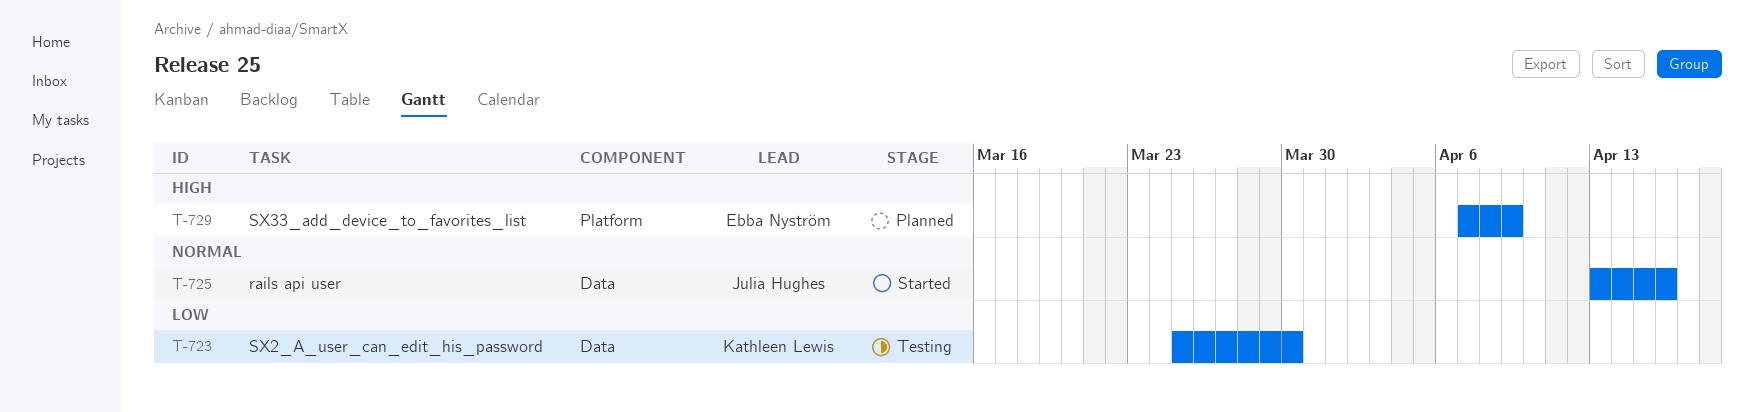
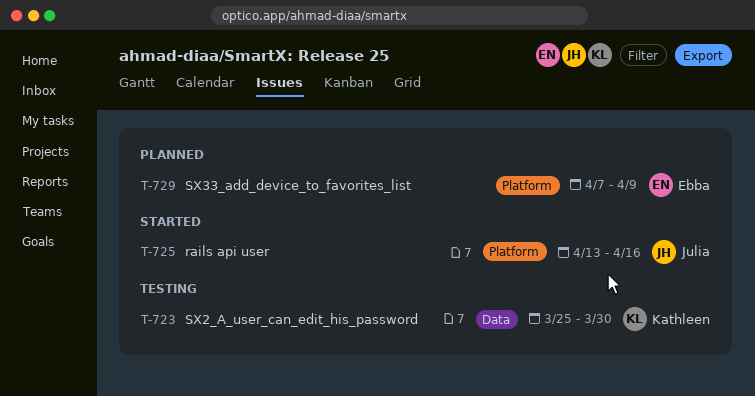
T-725, label: Data -> Platform

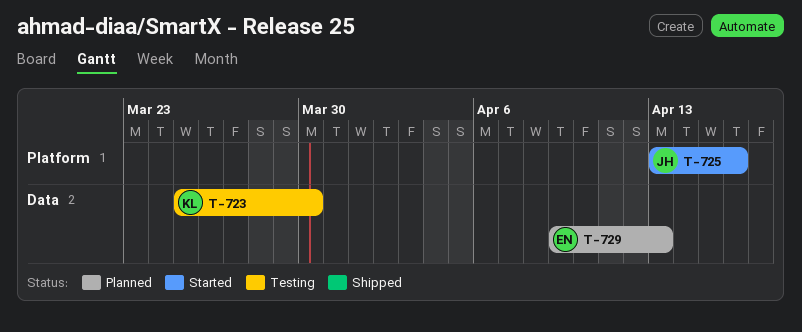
T-729, label: Platform -> Data
T-729, start: Apr 7 -> Apr 9
T-729, due: Apr 9 -> Apr 13

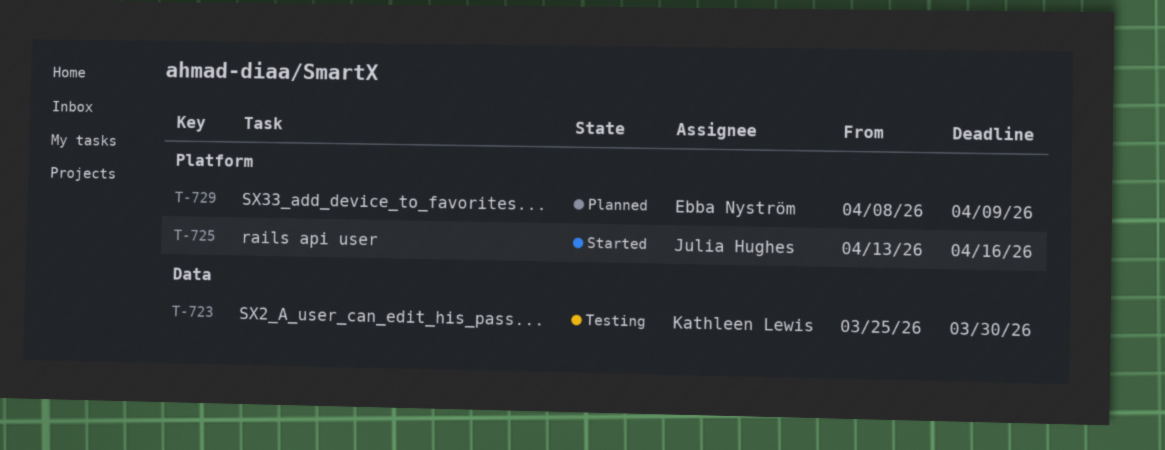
T-729, label: Data -> Platform
T-729, start: Apr 9 -> Apr 8
T-729, due: Apr 13 -> Apr 9

